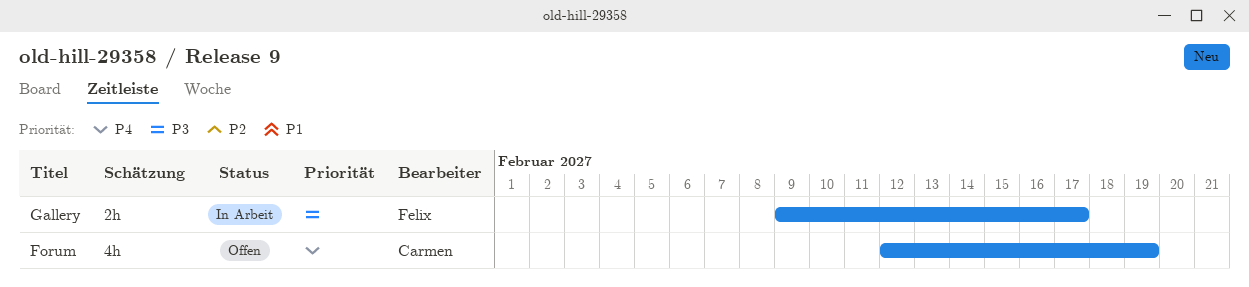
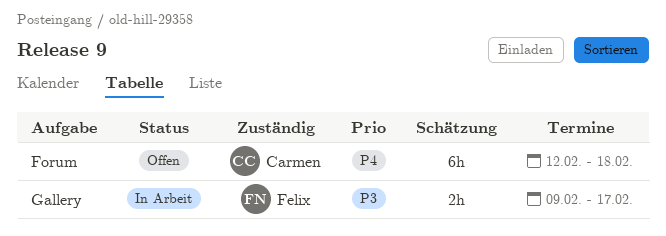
Forum, estimate: 4h -> 6h
Forum, due: Feb 19 -> Feb 18

